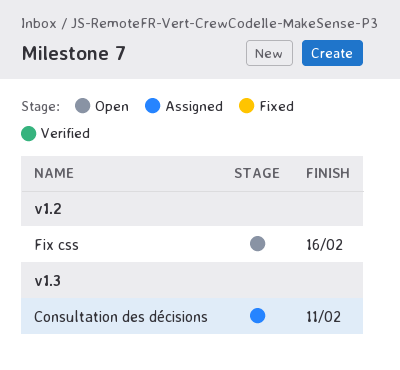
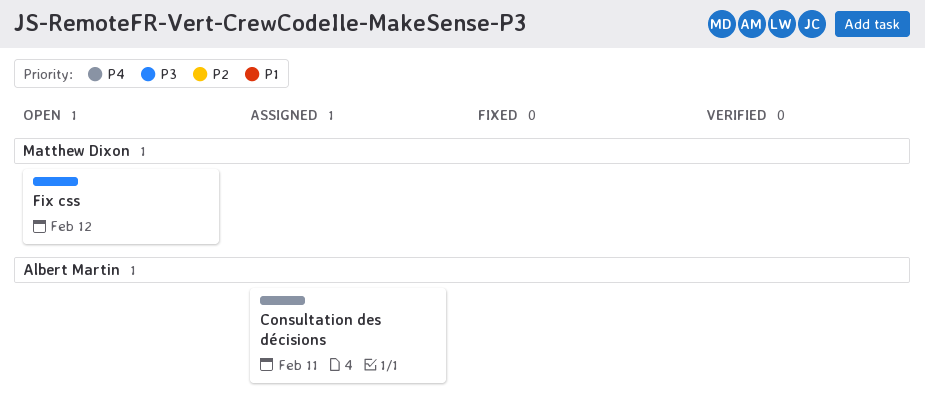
Fix css, due: Feb 16 -> Feb 12

